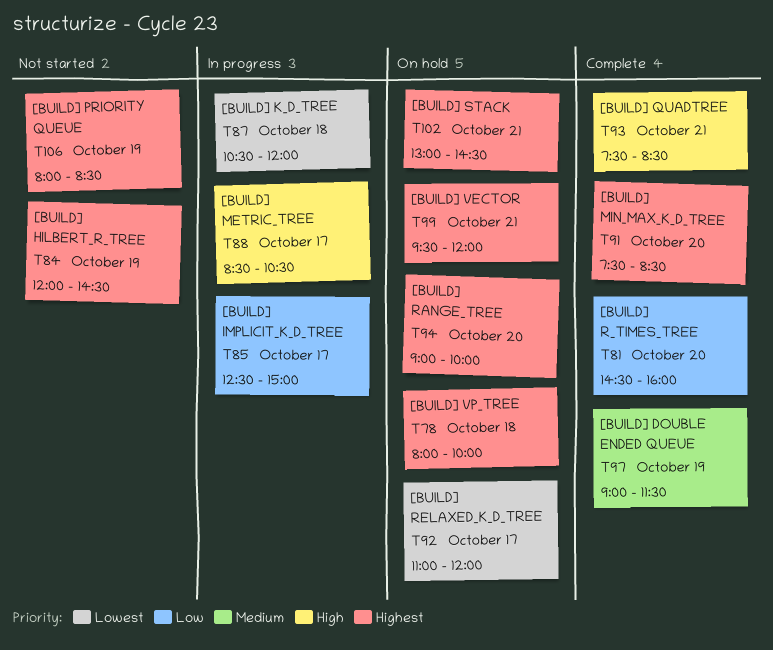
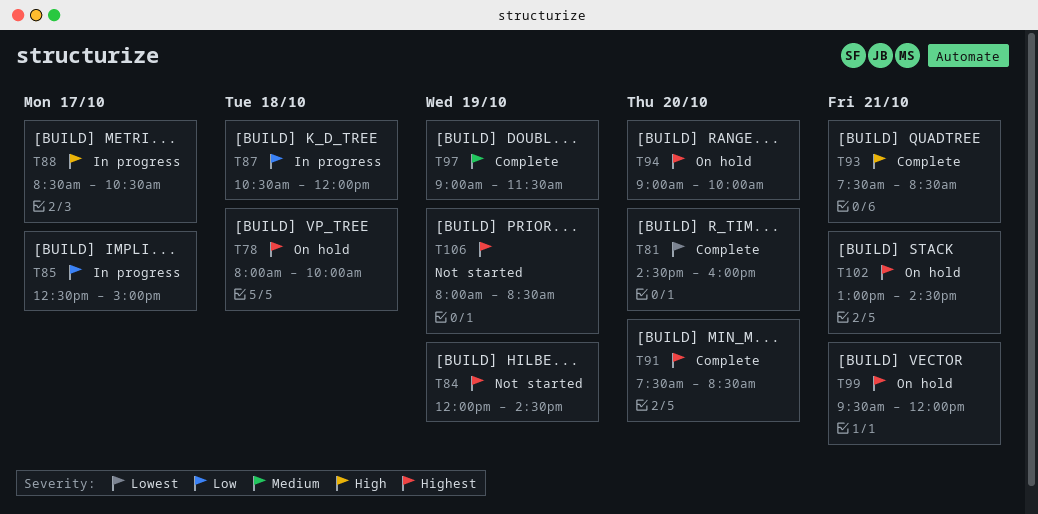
T81, priority: Low -> Lowest
T87, priority: Lowest -> Low
T92: present -> none

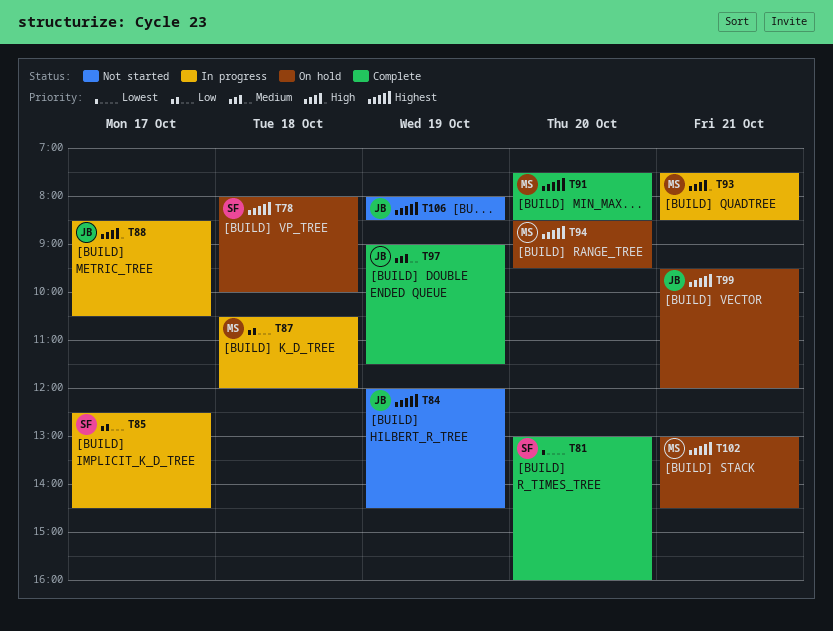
T81, begins: 14:30 -> 13:00
T85, ends: 15:00 -> 14:30
T93, status: Complete -> In progress
T94, begins: 09:00 -> 08:30
T94, ends: 10:00 -> 09:30

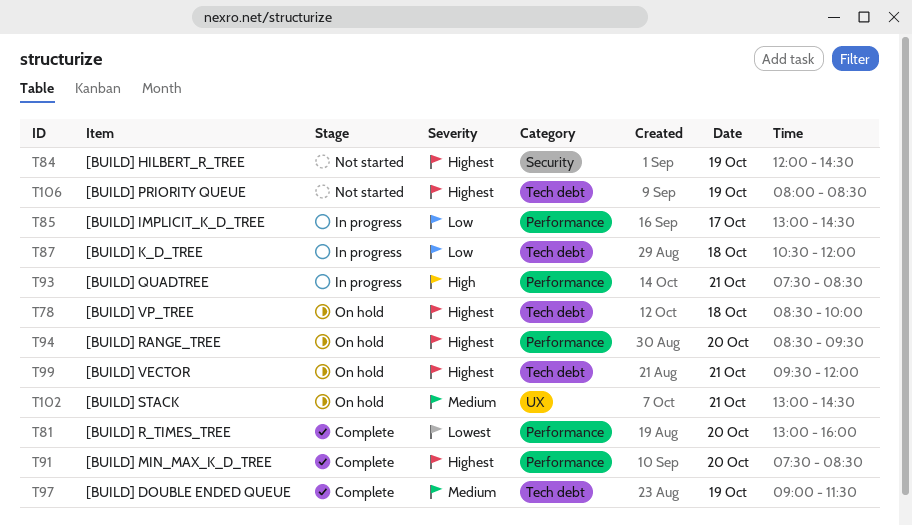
T78, begins: 08:00 -> 08:30
T85, begins: 12:30 -> 13:00
T88: present -> none
T102, priority: Highest -> Medium

